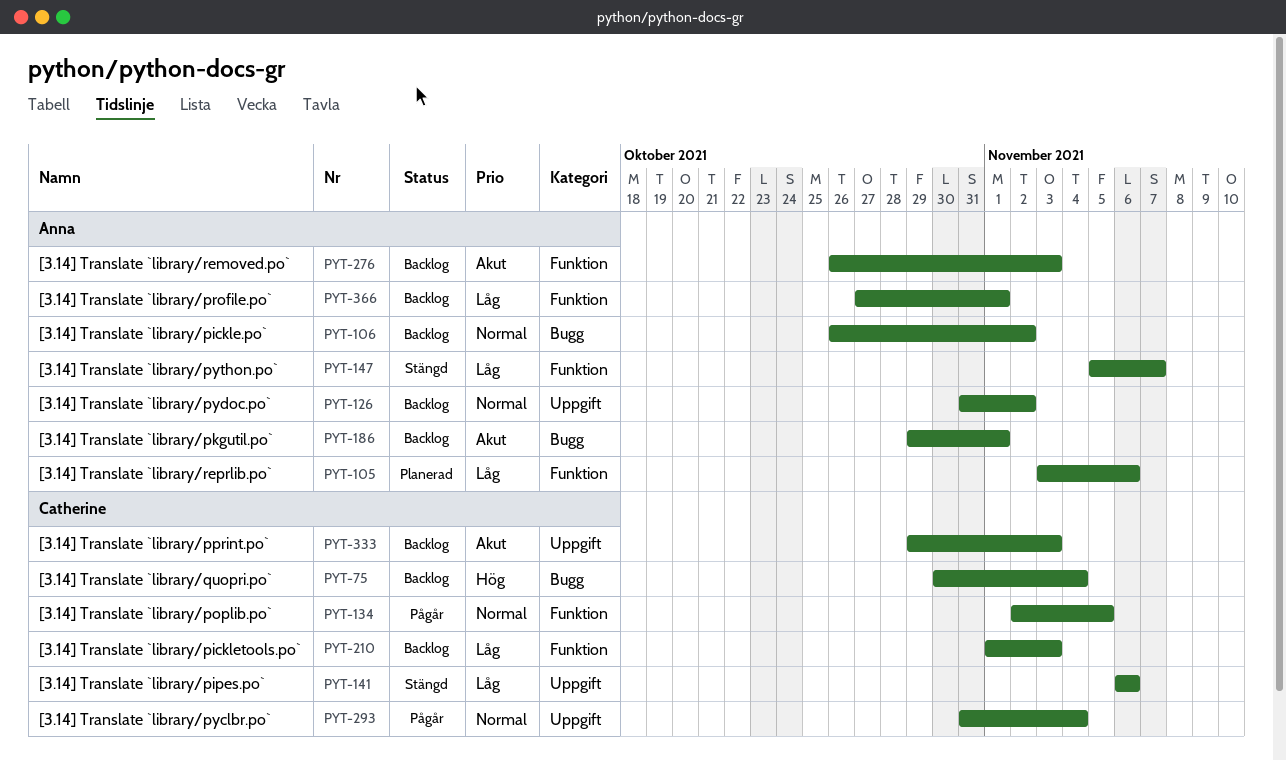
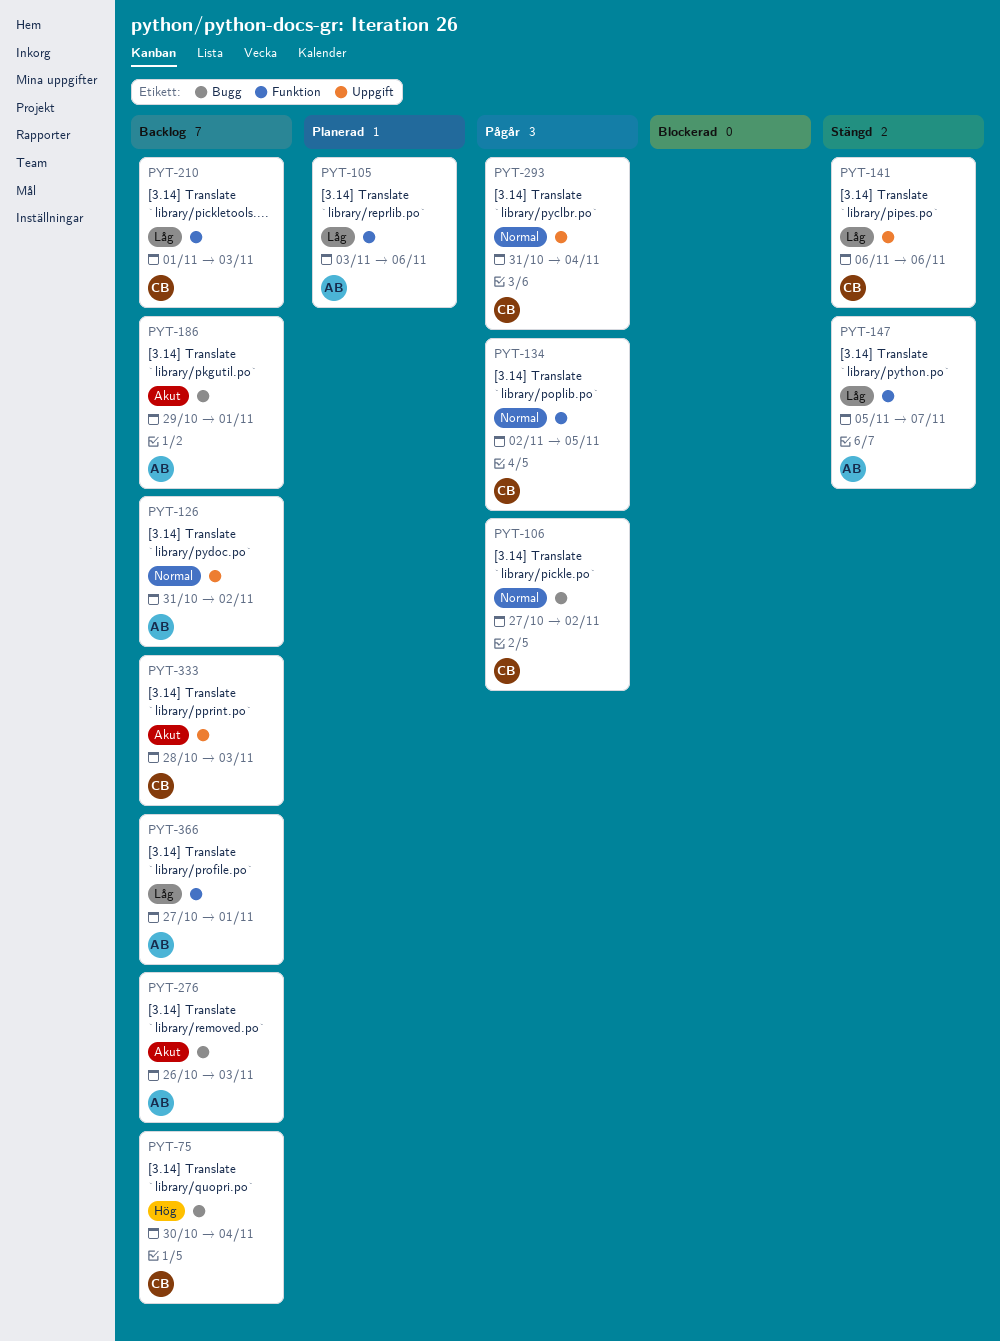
PYT-106, status: Backlog -> Pågår
PYT-106, owner: Anna -> Catherine
PYT-106, start: Oct 26 -> Oct 27
PYT-276, label: Funktion -> Bugg
PYT-333, start: Oct 29 -> Oct 28

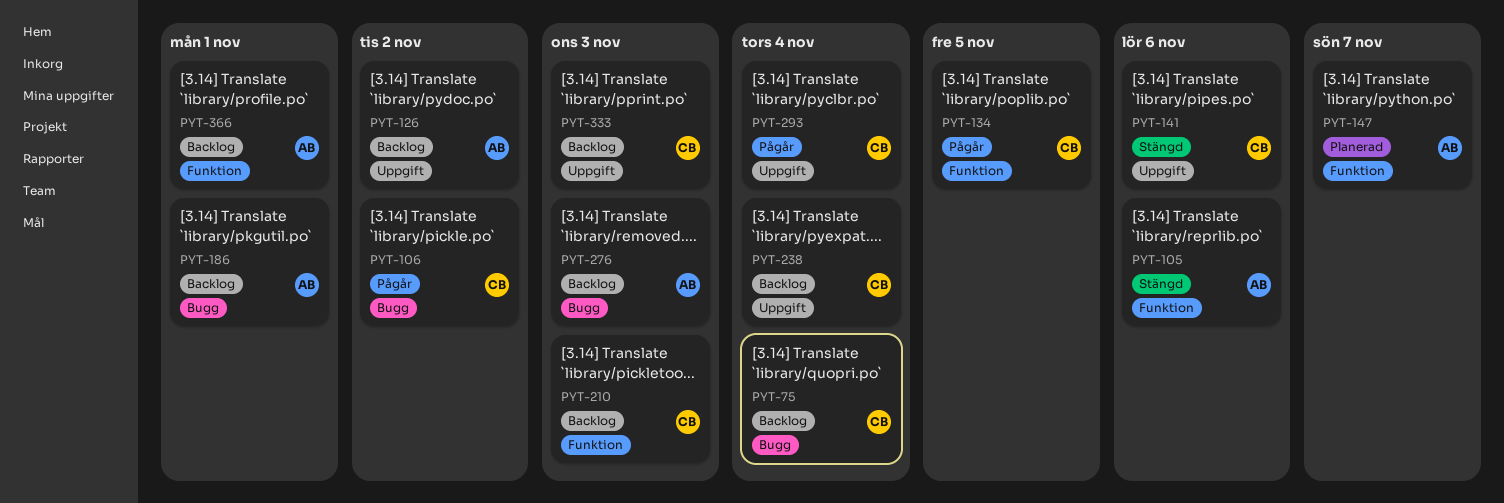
PYT-105, status: Planerad -> Stängd
PYT-147, status: Stängd -> Planerad
PYT-238: none -> present

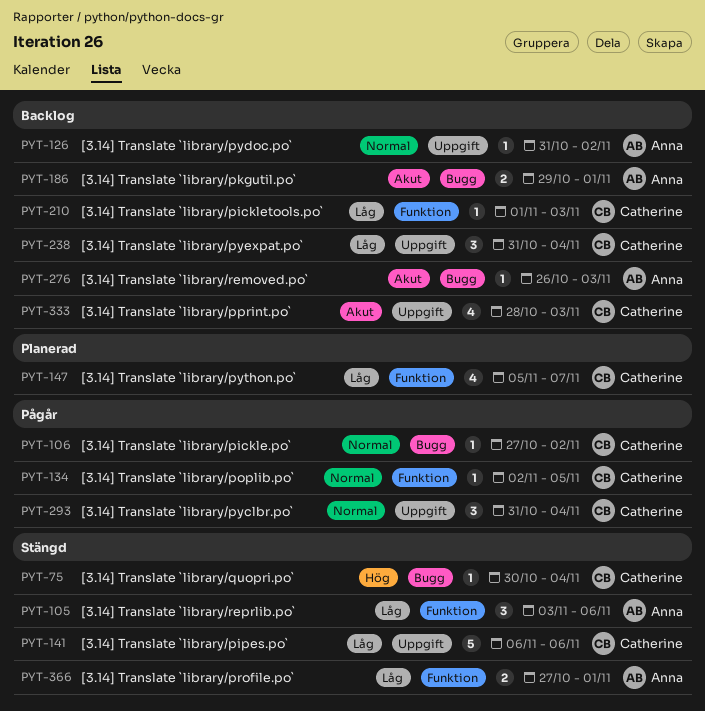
PYT-75, status: Backlog -> Stängd
PYT-147, owner: Anna -> Catherine
PYT-366, status: Backlog -> Stängd

